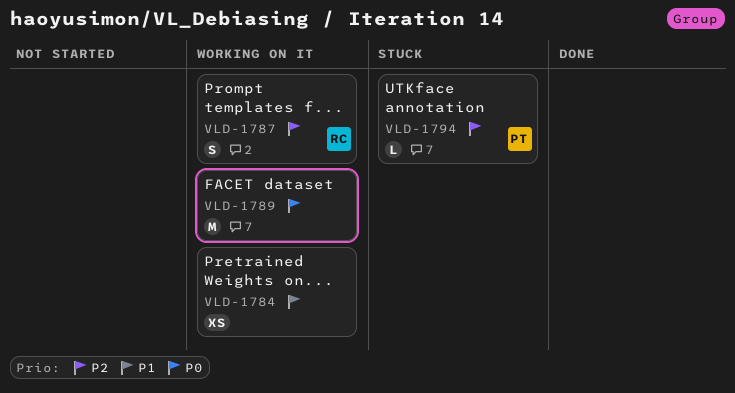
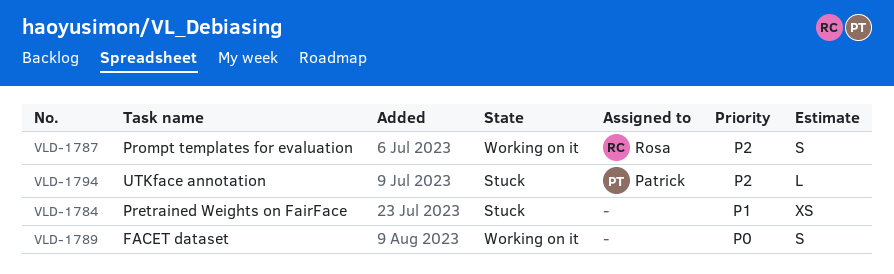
VLD-1784, status: Working on it -> Stuck
VLD-1789, estimate: M -> S

